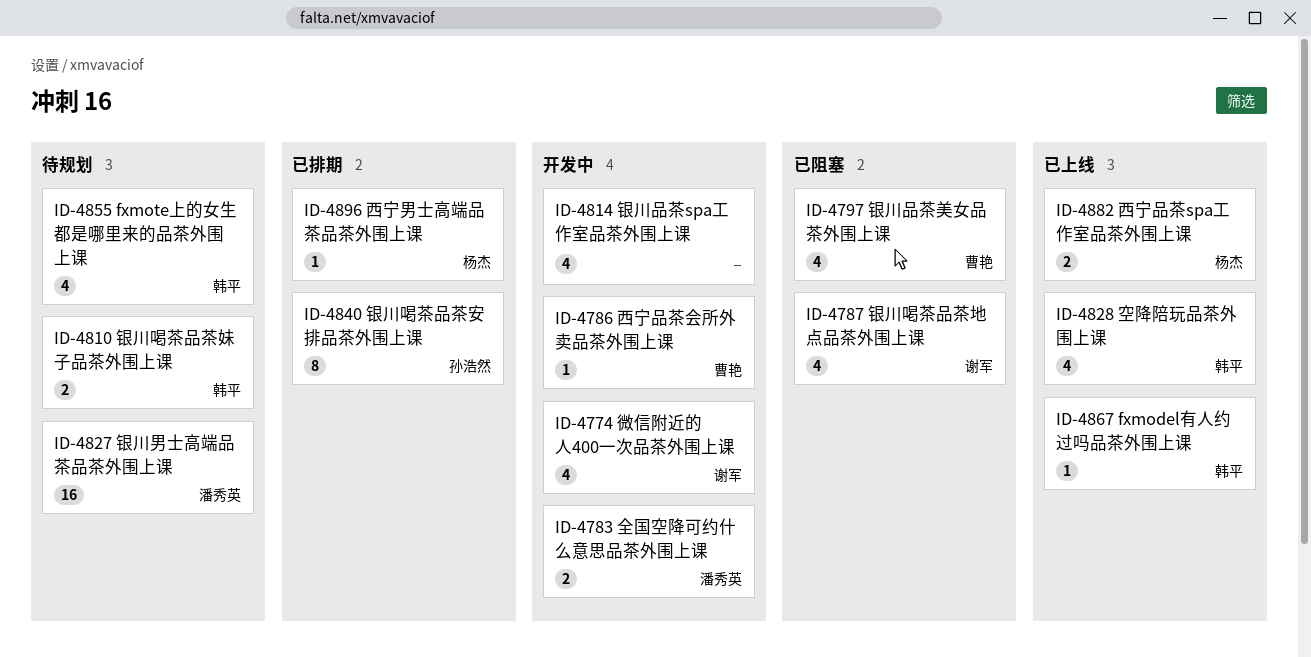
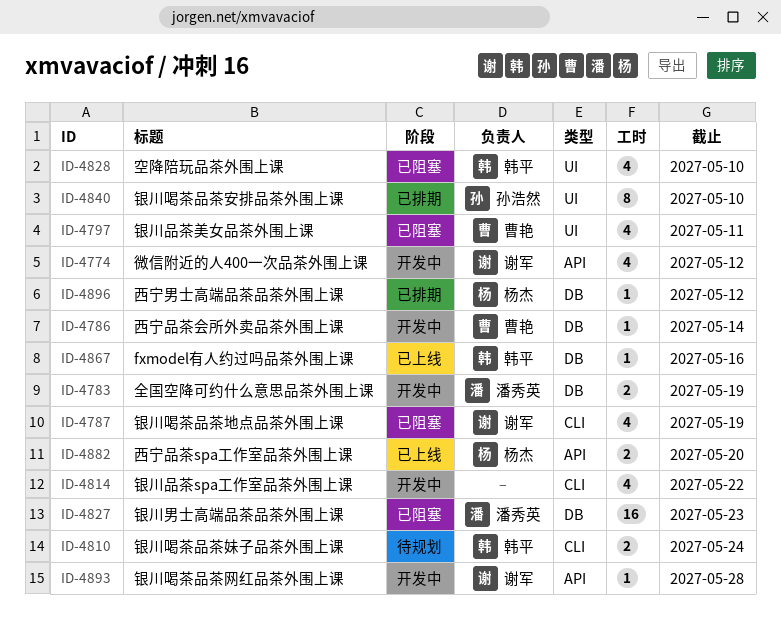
ID-4827, status: 待规划 -> 已阻塞
ID-4828, status: 已上线 -> 已阻塞
ID-4855: present -> none
ID-4893: none -> present

